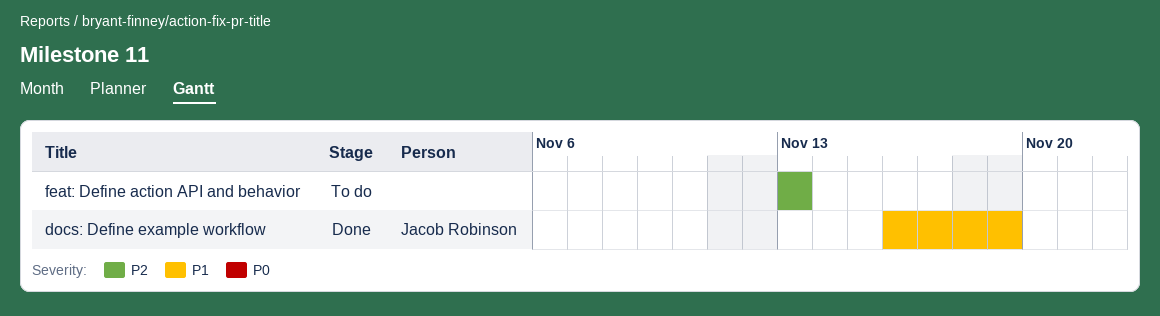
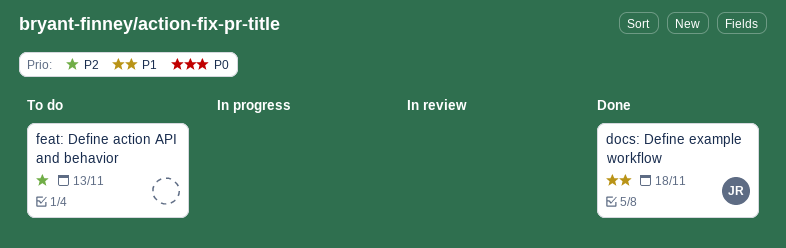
docs: Define example workflow, due: Nov 19 -> Nov 18

